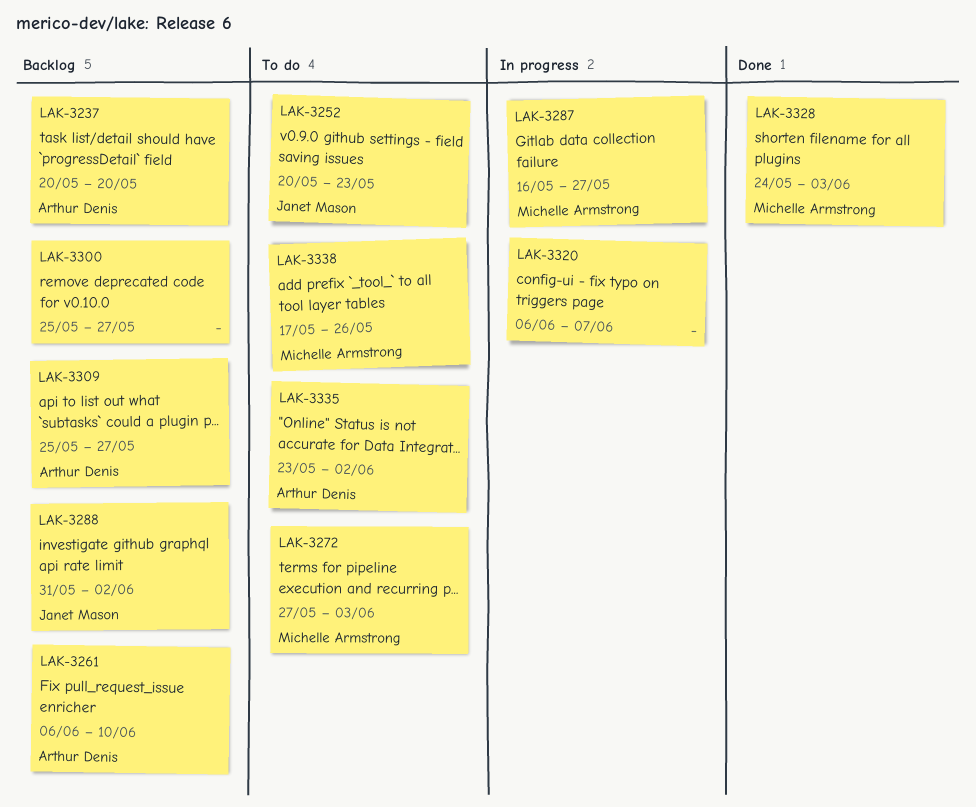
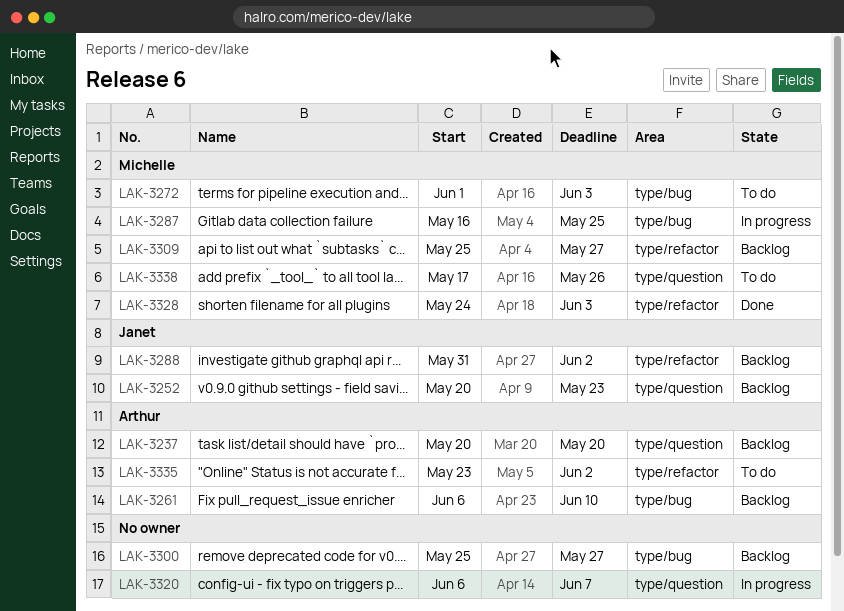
LAK-3252, status: To do -> Backlog
LAK-3272, start: May 27 -> Jun 1
LAK-3287, due: May 27 -> May 25
LAK-3309, owner: Arthur Denis -> Michelle Armstrong

